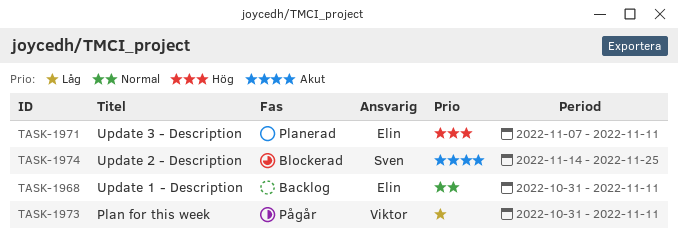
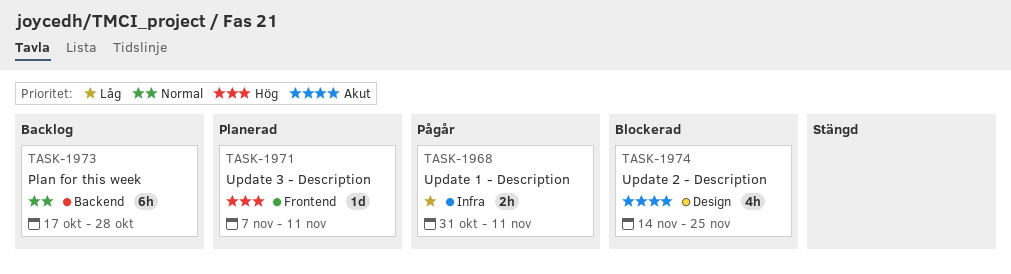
TASK-1968, status: Backlog -> Pågår
TASK-1968, priority: Normal -> Låg
TASK-1973, status: Pågår -> Backlog
TASK-1973, priority: Låg -> Normal
TASK-1973, start: Oct 31 -> Oct 17
TASK-1973, due: Nov 11 -> Oct 28

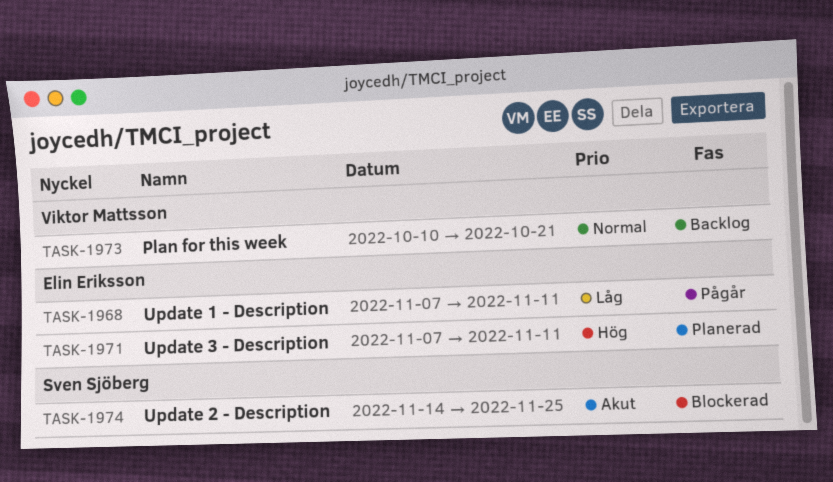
TASK-1968, start: Oct 31 -> Nov 7
TASK-1973, start: Oct 17 -> Oct 10
TASK-1973, due: Oct 28 -> Oct 21

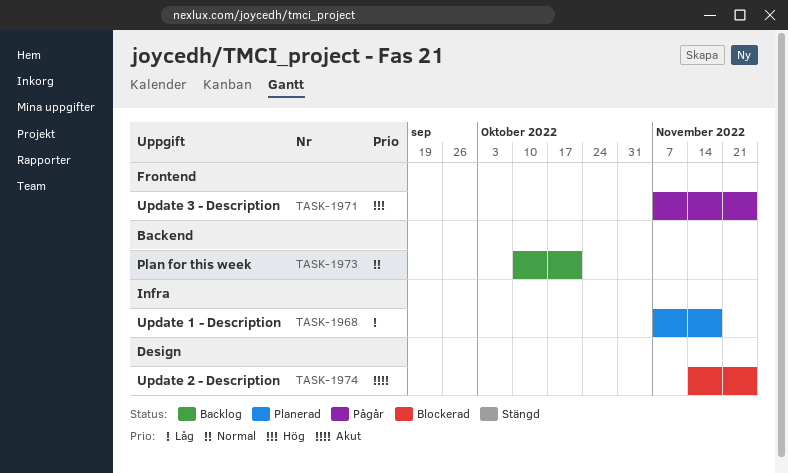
TASK-1968, status: Pågår -> Planerad
TASK-1968, due: Nov 11 -> Nov 18
TASK-1971, status: Planerad -> Pågår
TASK-1971, due: Nov 11 -> Nov 25

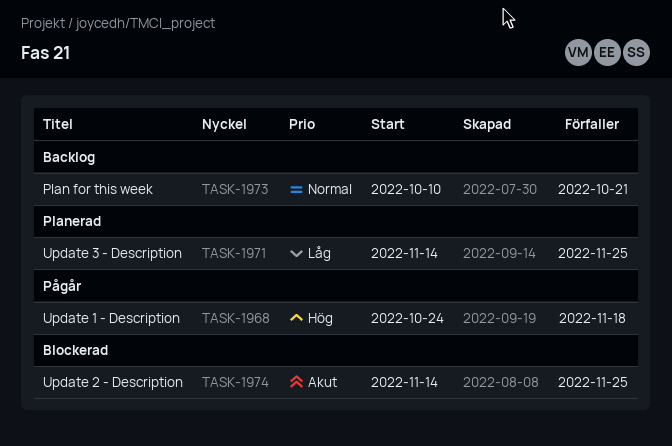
TASK-1968, status: Planerad -> Pågår
TASK-1968, priority: Låg -> Hög
TASK-1968, start: Nov 7 -> Oct 24
TASK-1971, status: Pågår -> Planerad
TASK-1971, priority: Hög -> Låg
TASK-1971, start: Nov 7 -> Nov 14

